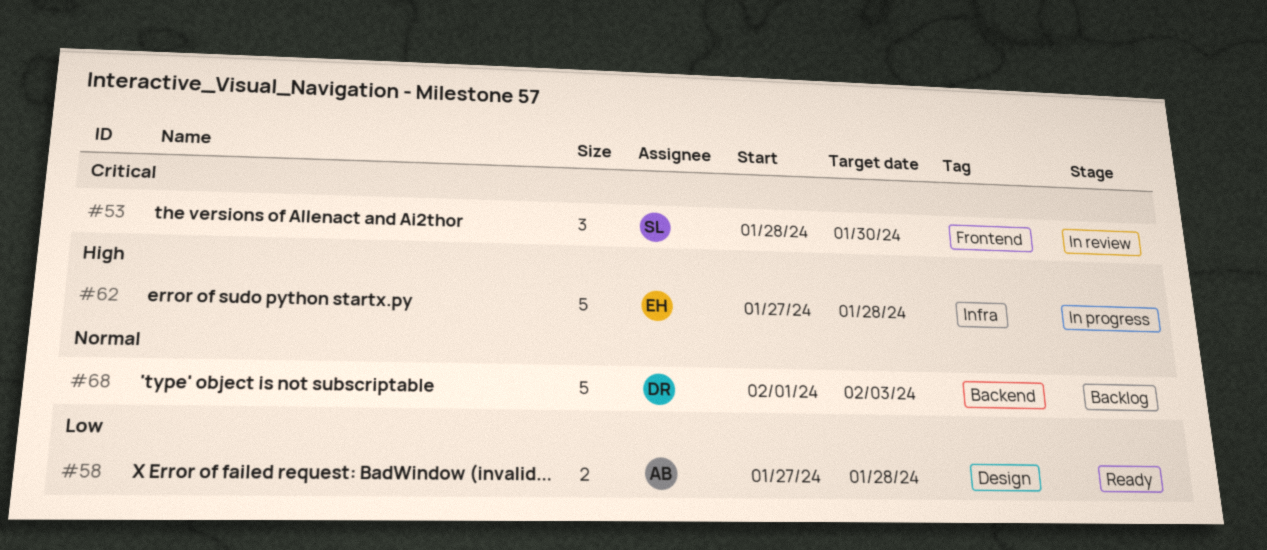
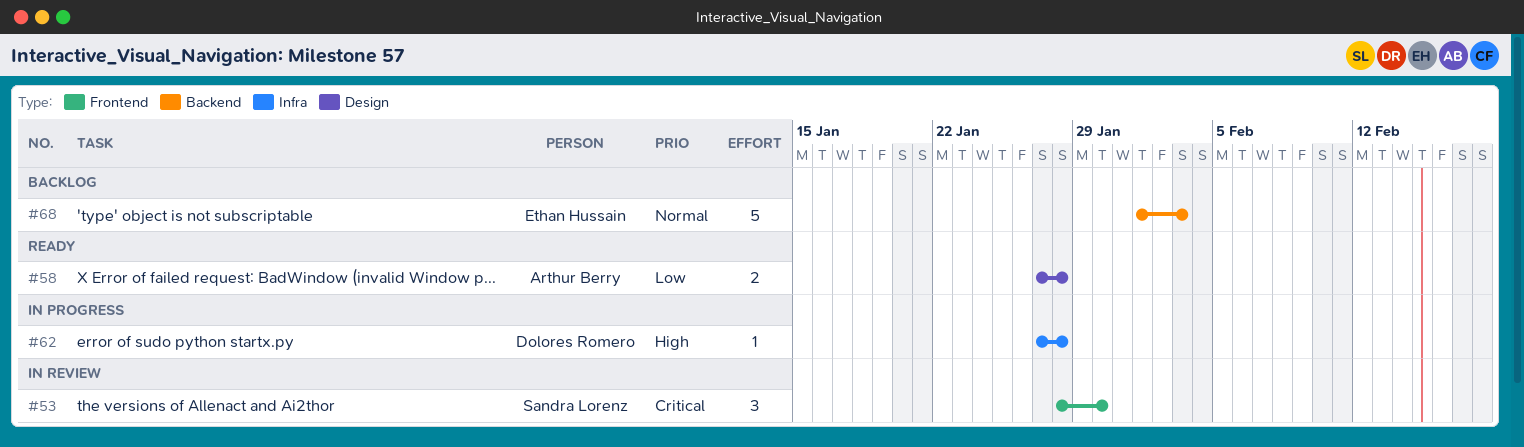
#62, owner: Ethan Hussain -> Dolores Romero
#62, estimate: 5 -> 1
#68, owner: Dolores Romero -> Ethan Hussain

